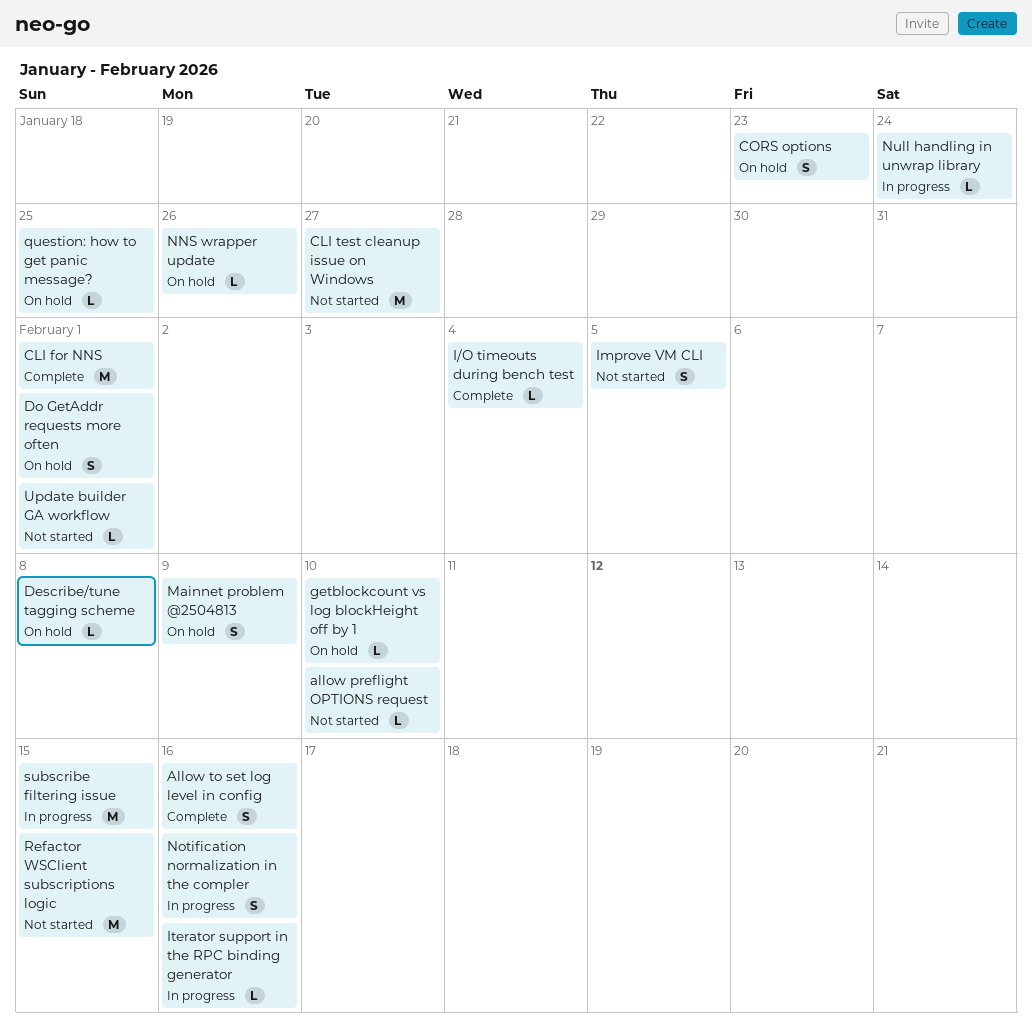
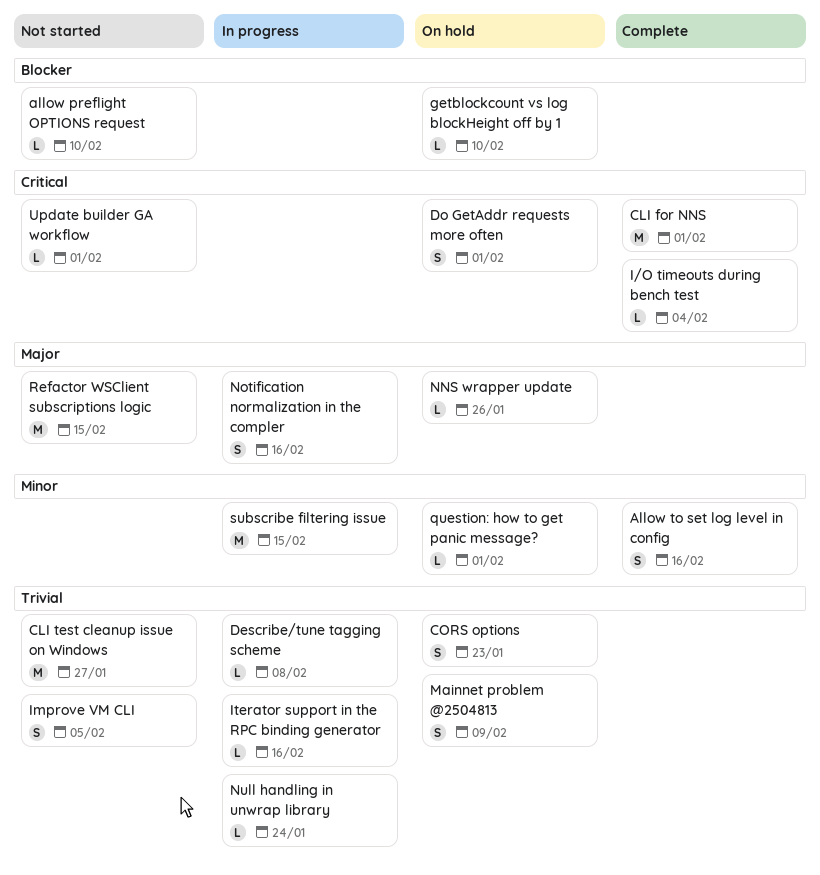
Describe/tune tagging scheme, status: On hold -> In progress
question: how to get panic message?, due: Jan 25 -> Feb 1

